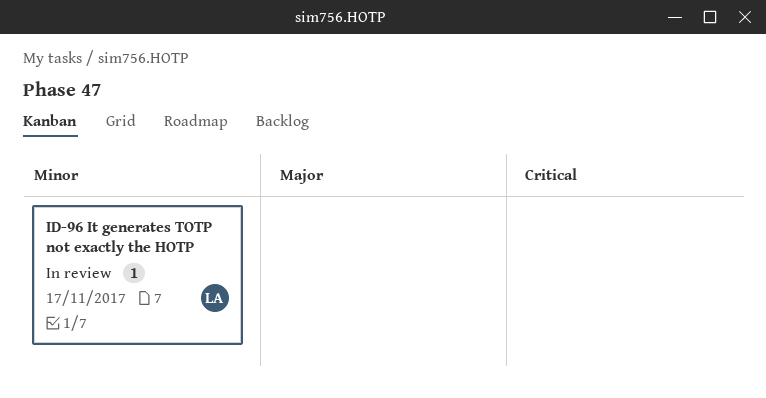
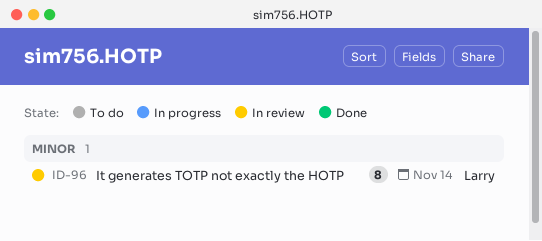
ID-96, estimate: 1 -> 8
ID-96, due: Nov 17 -> Nov 14

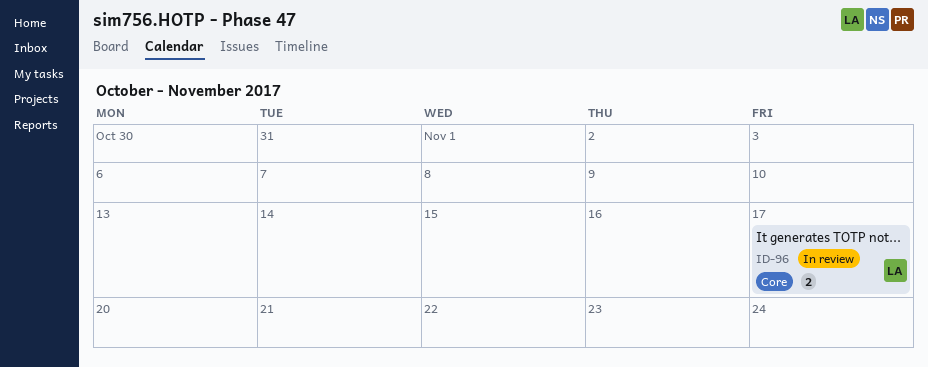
ID-96, estimate: 8 -> 2
ID-96, due: Nov 14 -> Nov 17

